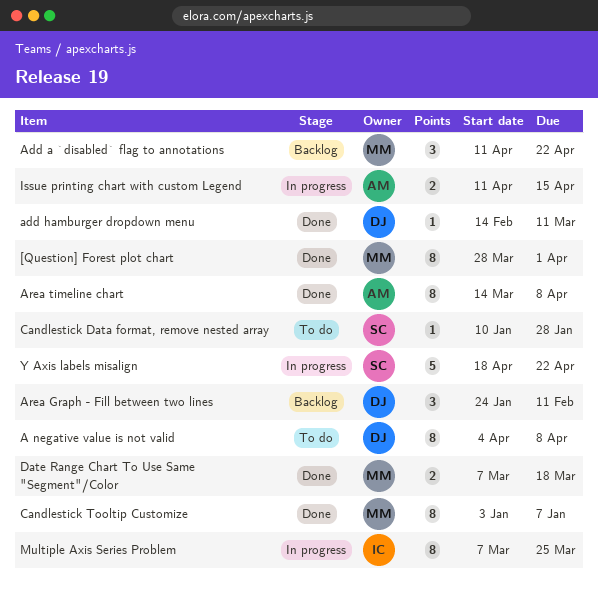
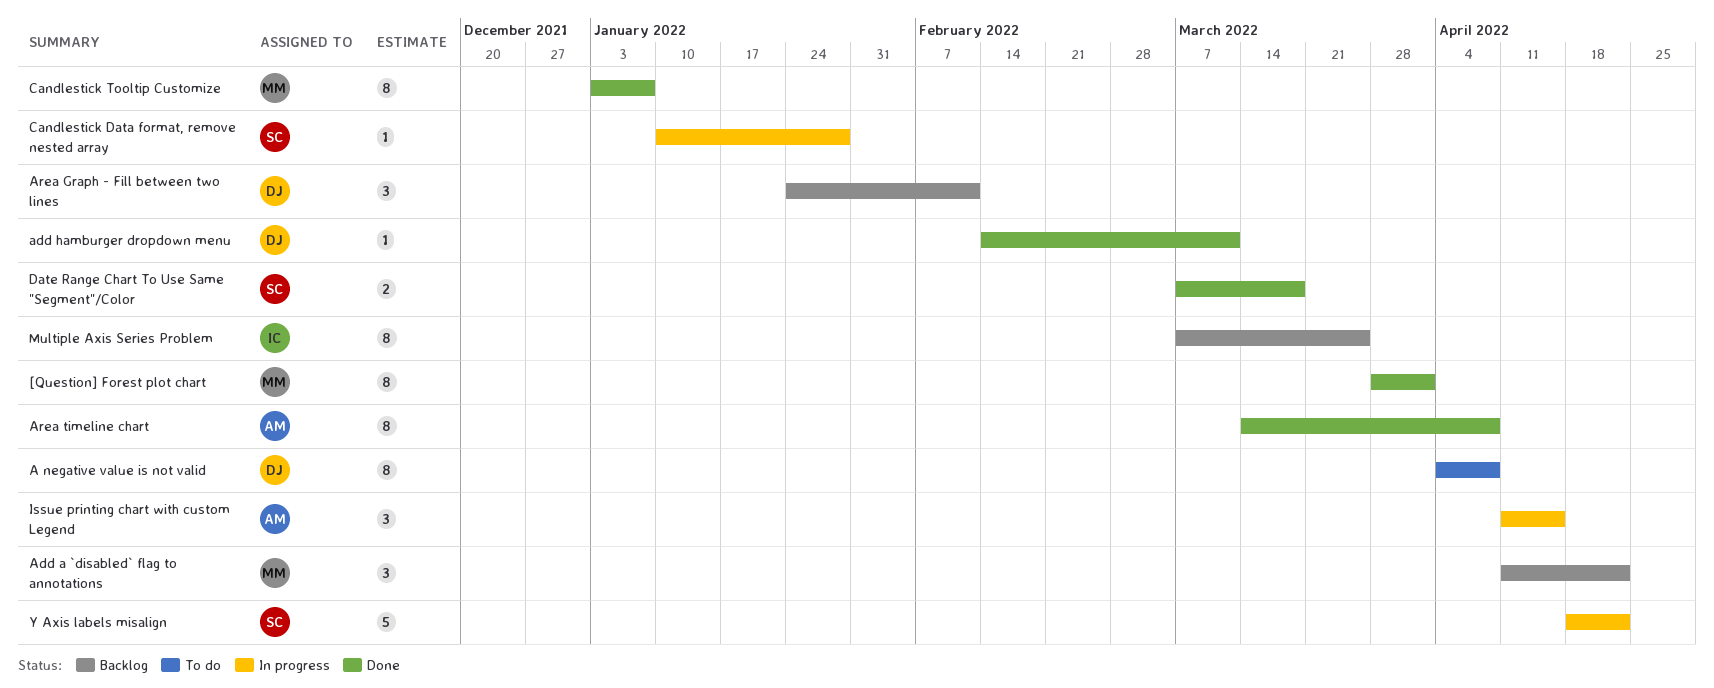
Candlestick Data format, remove nested array, status: To do -> In progress
Date Range Chart To Use Same "Segment"/Color, owner: MM -> SC
Issue printing chart with custom Legend, estimate: 2 -> 3
Multiple Axis Series Problem, status: In progress -> Backlog

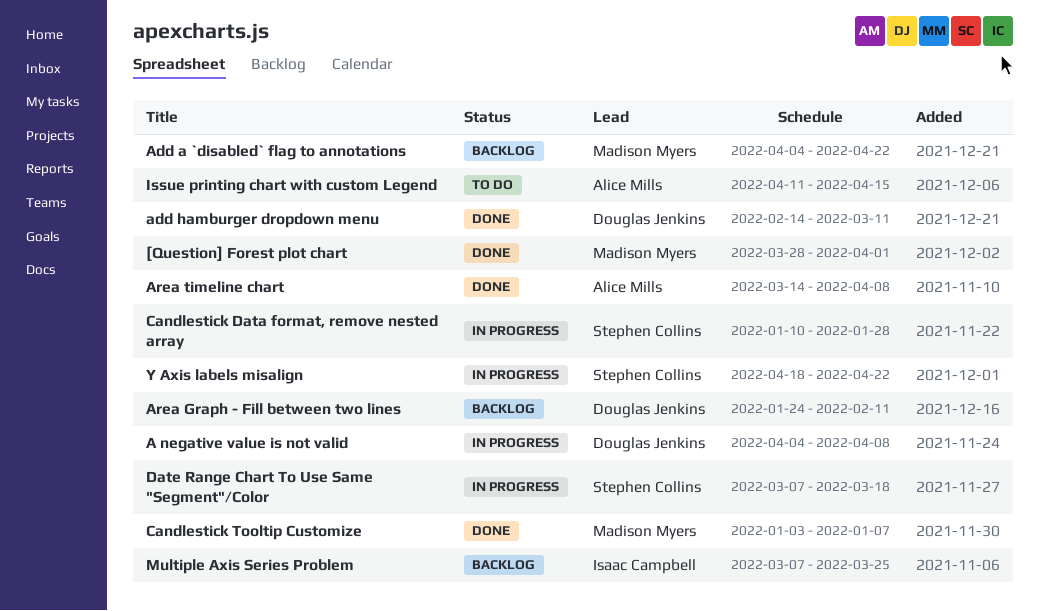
A negative value is not valid, status: To do -> In progress
Add a `disabled` flag to annotations, start: Apr 11 -> Apr 4
Date Range Chart To Use Same "Segment"/Color, status: Done -> In progress
Issue printing chart with custom Legend, status: In progress -> To do

